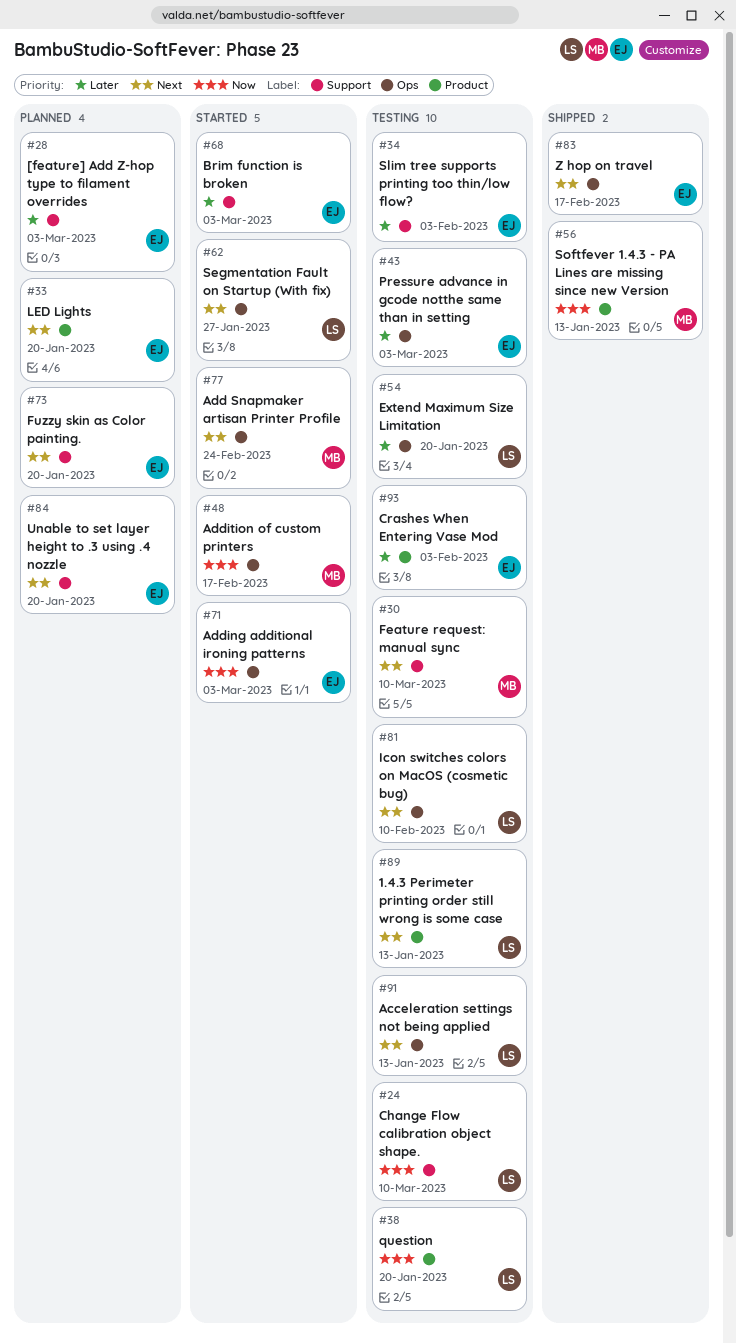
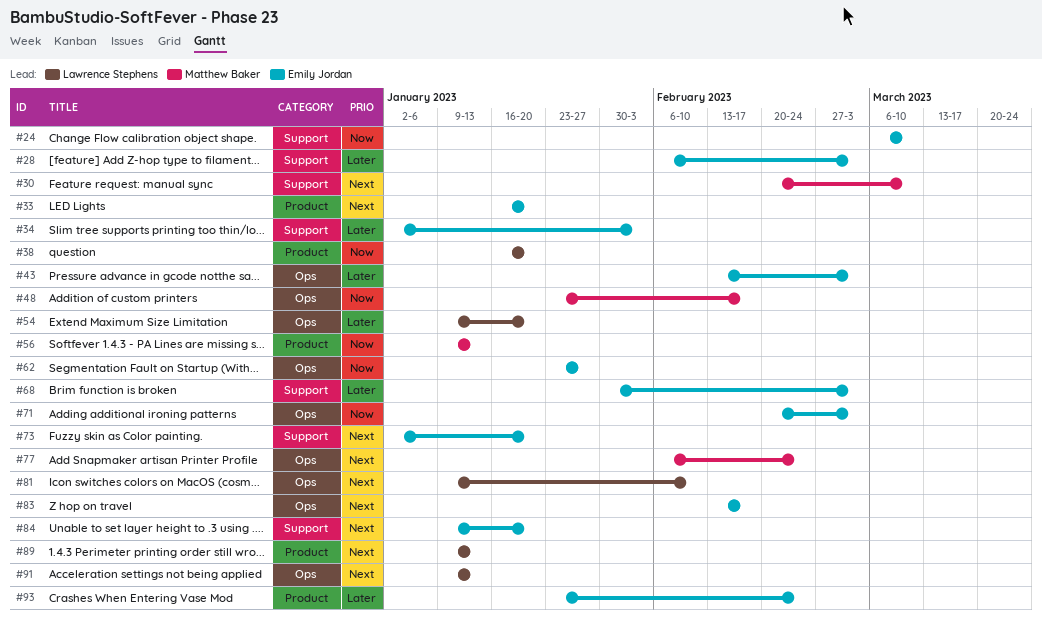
#24, owner: Lawrence Stephens -> Emily Jordan
#62, owner: Lawrence Stephens -> Emily Jordan
#62, priority: Next -> Now
#93, due: Feb 3 -> Feb 24

